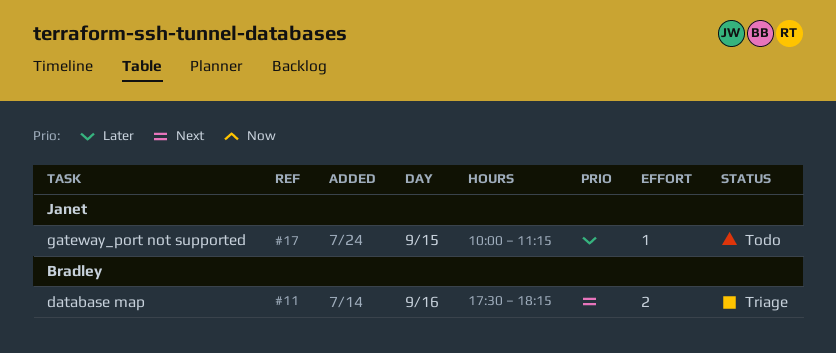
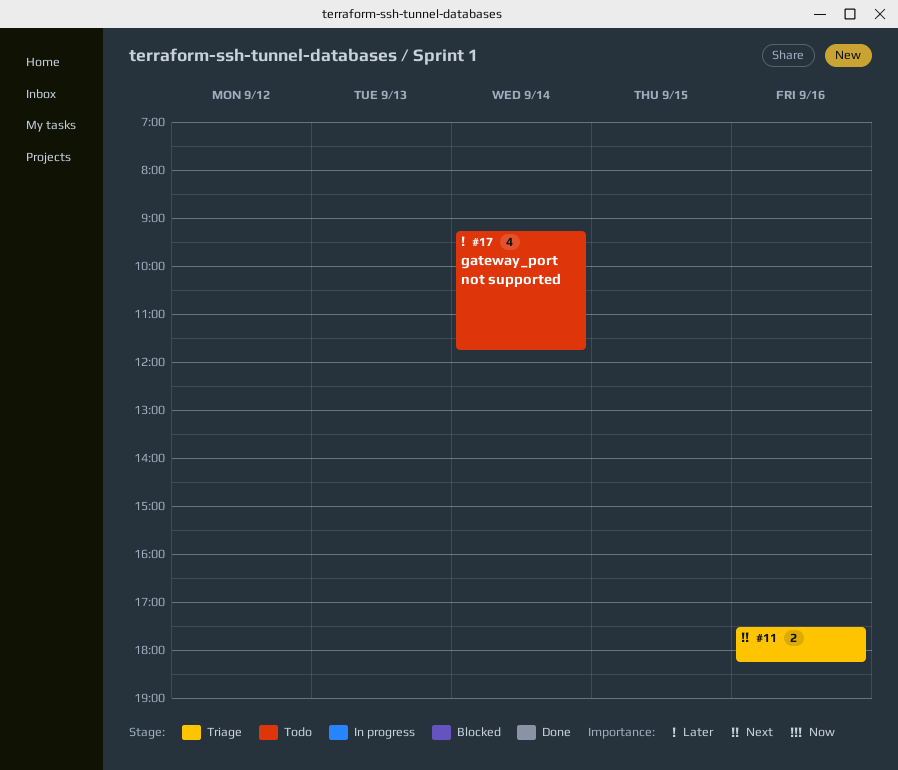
#17, estimate: 1 -> 4
#17, day: Sep 15 -> Sep 14
#17, begins: 10:00 -> 09:15
#17, ends: 11:15 -> 11:45

